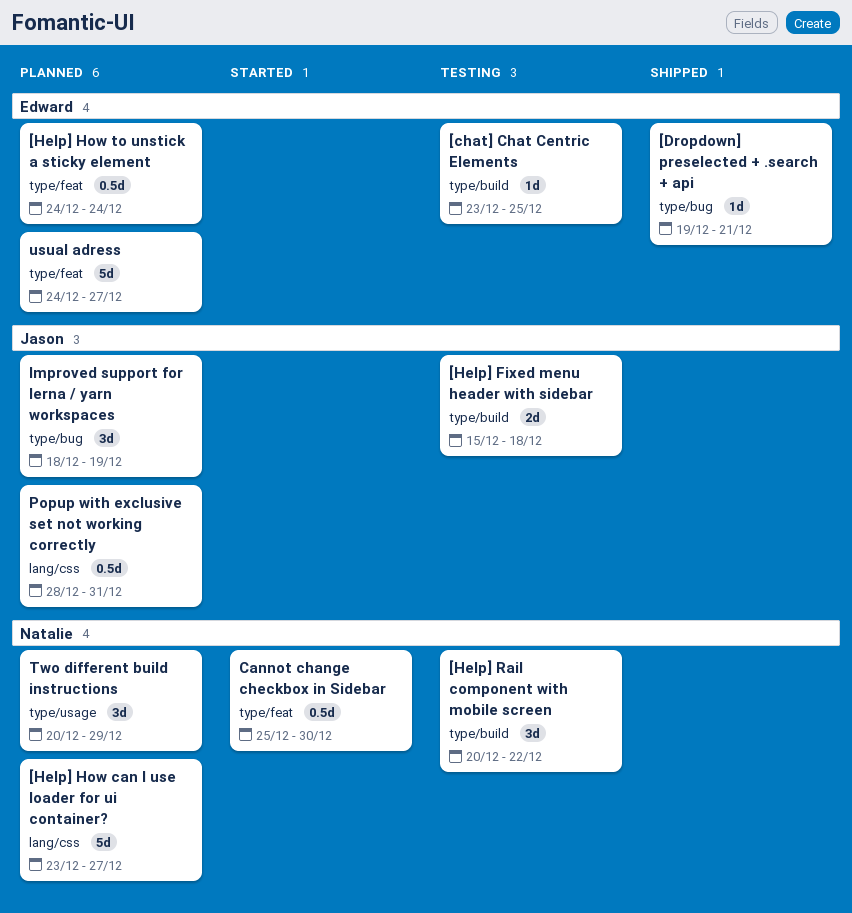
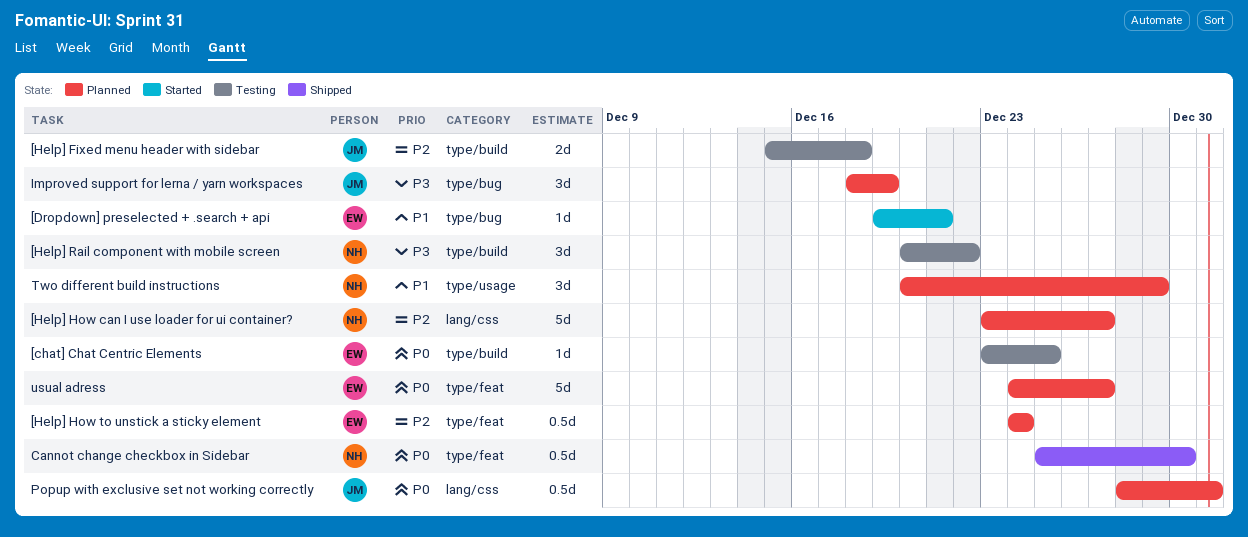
[Dropdown] preselected + .search + api, status: Shipped -> Started
Cannot change checkbox in Sidebar, status: Started -> Shipped

